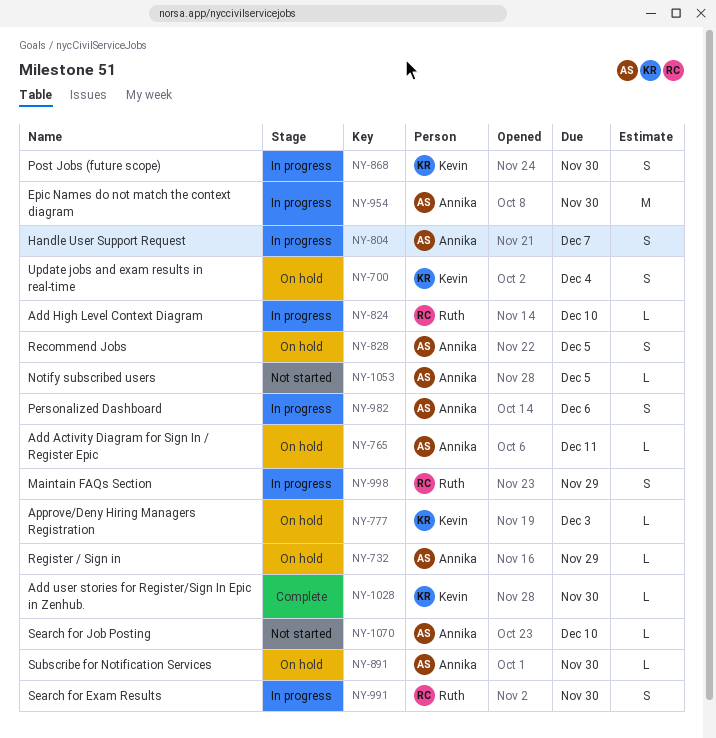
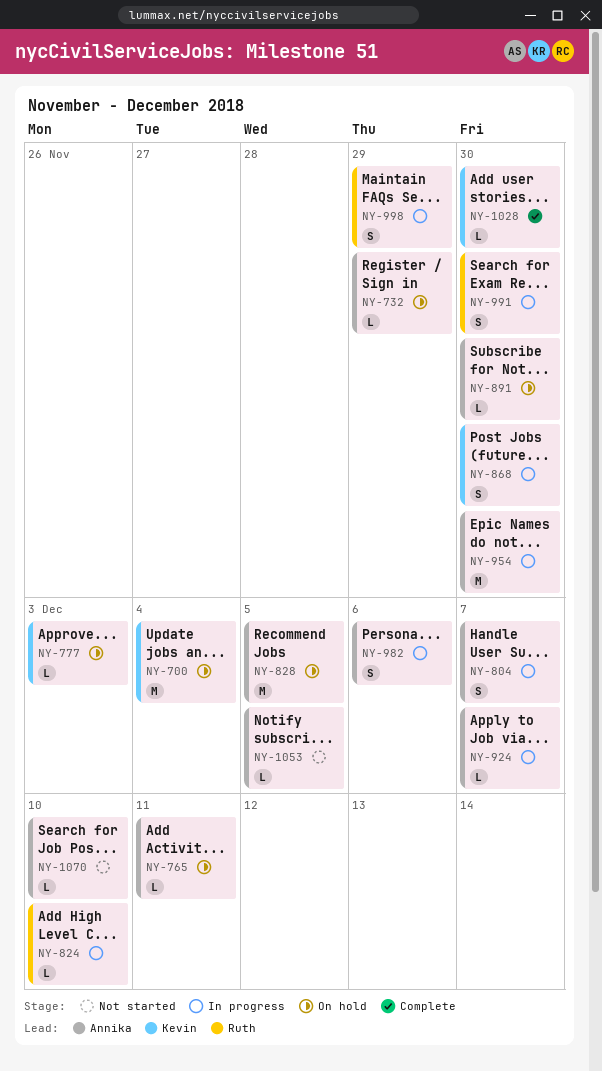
NY-700, estimate: S -> M
NY-828, estimate: S -> M
NY-924: none -> present

